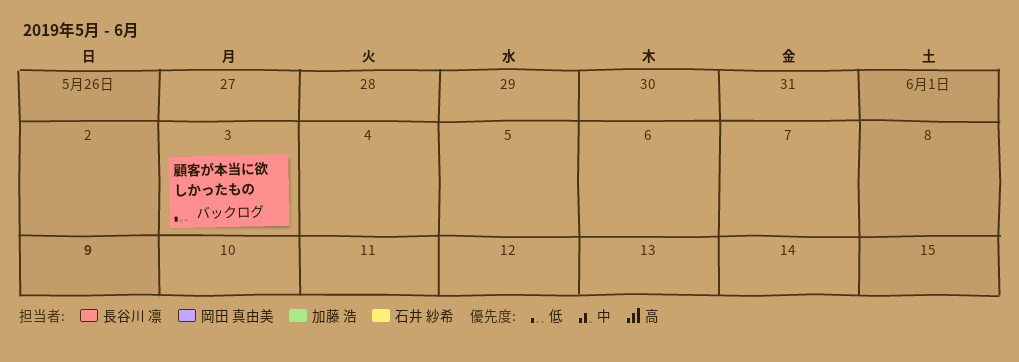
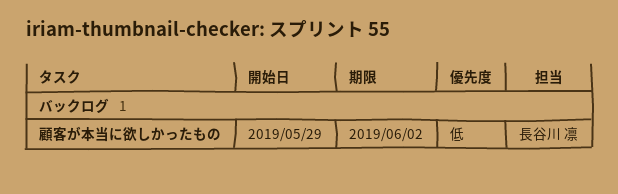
顧客が本当に欲しかったもの, due: Jun 3 -> Jun 2

